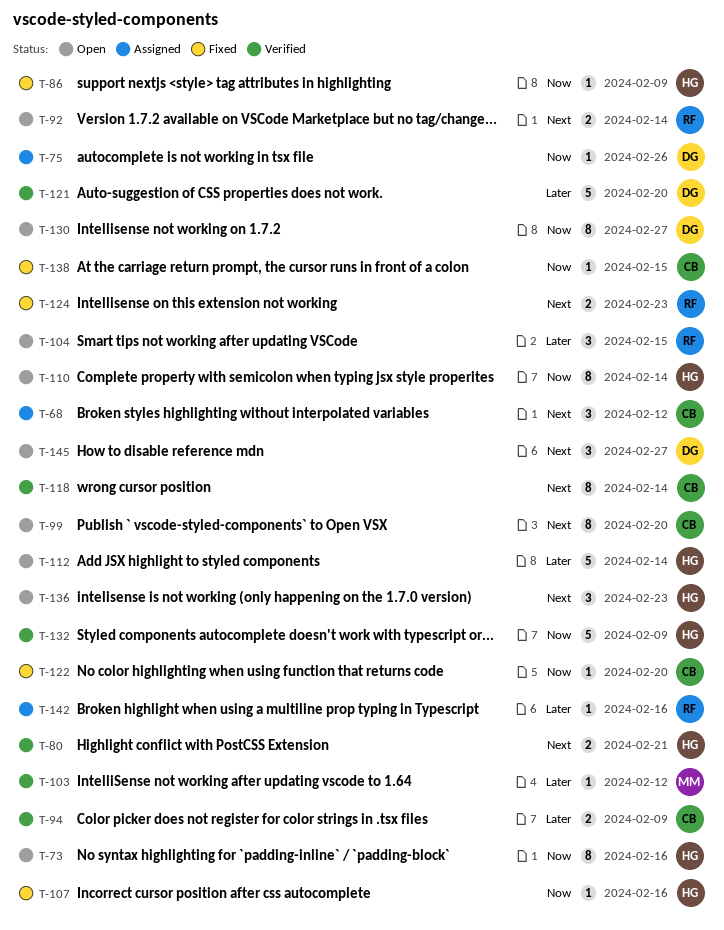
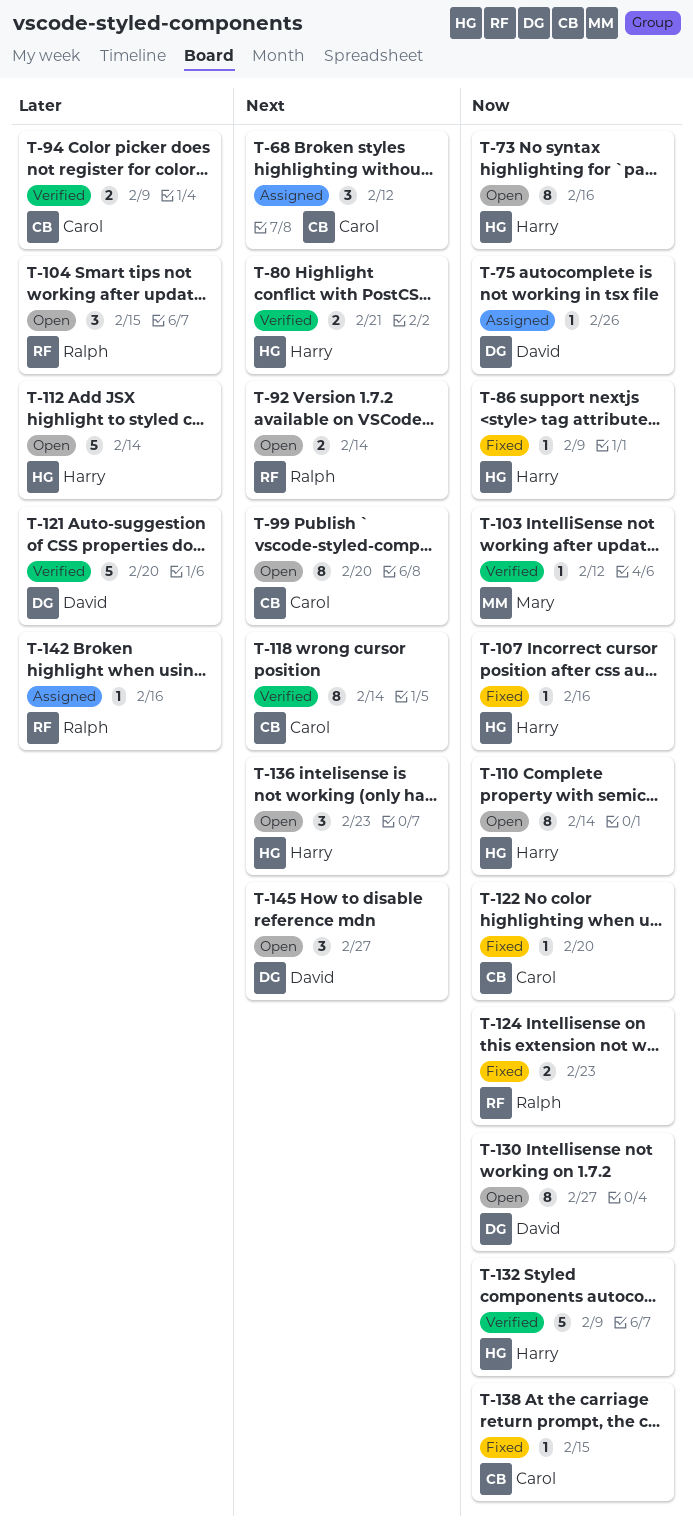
T-103, priority: Later -> Now
T-124, priority: Next -> Now

